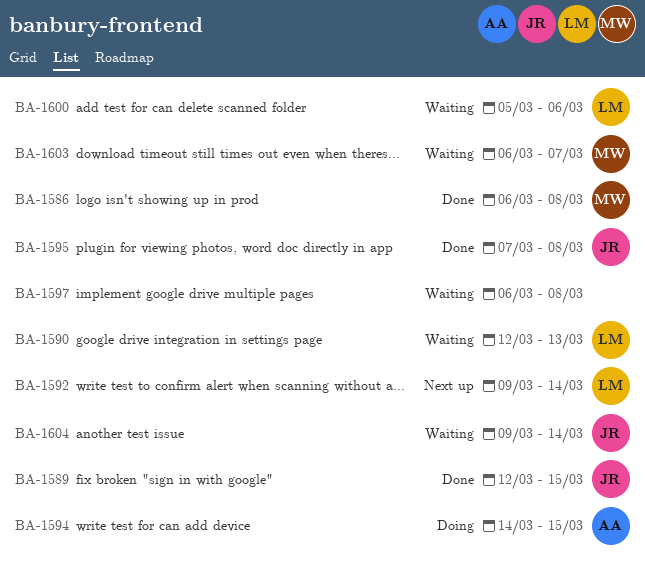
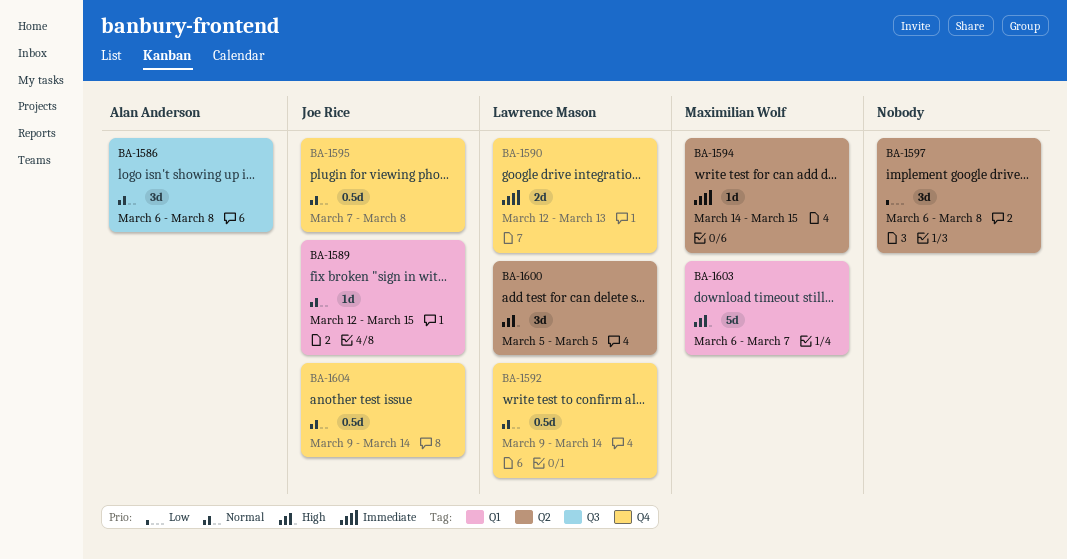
BA-1586, owner: Maximilian Wolf -> Alan Anderson
BA-1594, owner: Alan Anderson -> Maximilian Wolf
BA-1600, due: Mar 6 -> Mar 5

